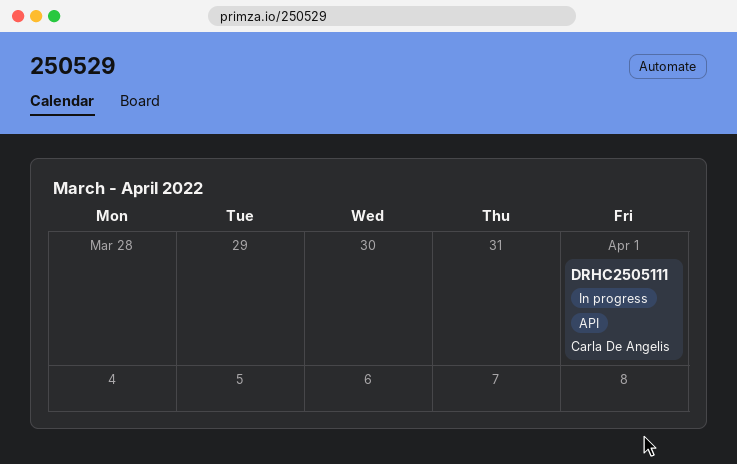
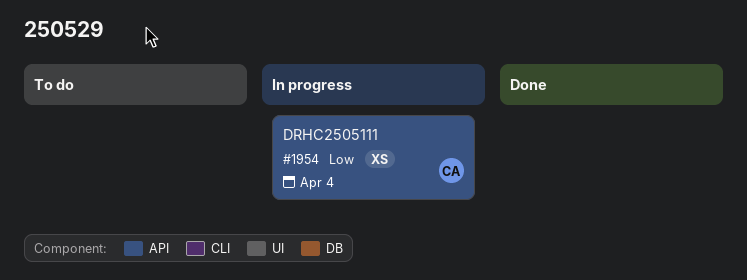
DRHC2505111, due: Apr 1 -> Apr 4

